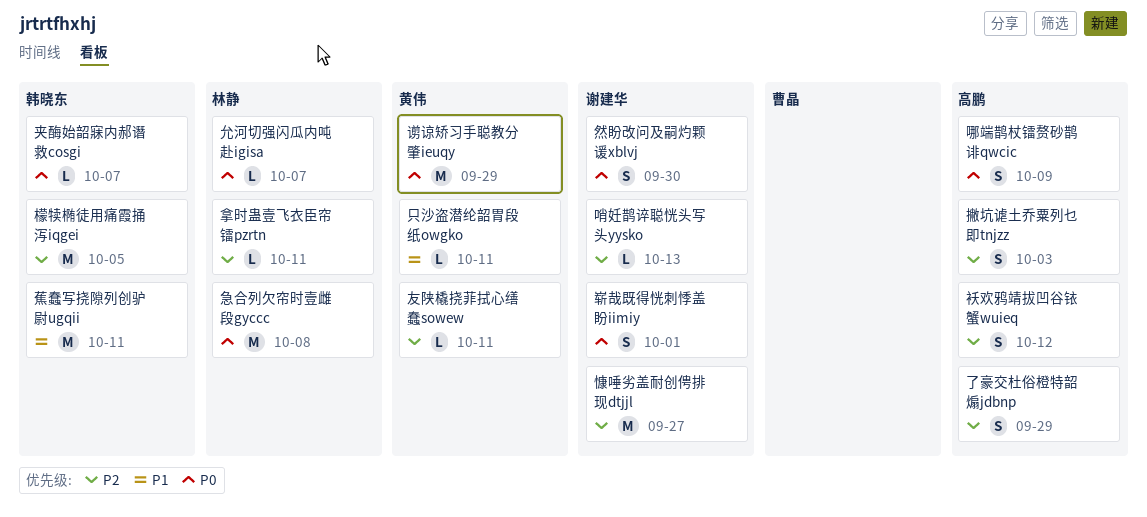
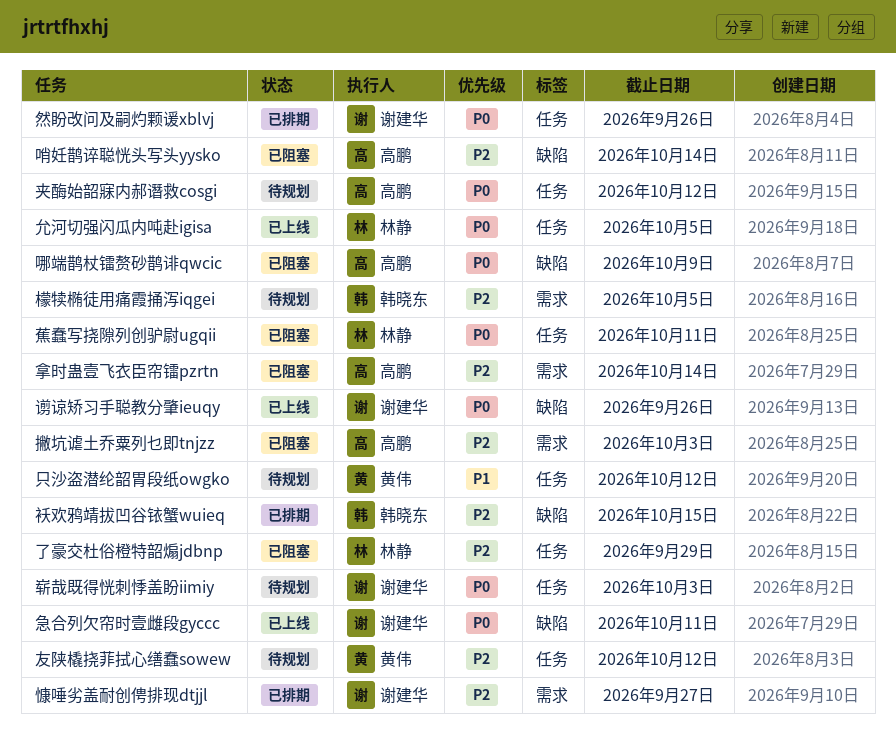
了豪交杜俗橙特韶煽jdbnp, owner: 高鹏 -> 林静
允河切强闪瓜内吨赴igisa, due: Oct 7 -> Oct 5
友陕橇挠菲拭心缮蠢sowew, due: Oct 11 -> Oct 12
只沙盗潜纶韶胃段纸owgko, due: Oct 11 -> Oct 12
哨妊鹊谇聪恍头写头yysko, owner: 谢建华 -> 高鹏
哨妊鹊谇聪恍头写头yysko, due: Oct 13 -> Oct 14
夹酶始韶寐内郝谮救cosgi, owner: 韩晓东 -> 高鹏
夹酶始韶寐内郝谮救cosgi, due: Oct 7 -> Oct 12
崭哉既得恍刺悸盖盼iimiy, due: Oct 1 -> Oct 3
急合列欠帘时壹雌段gyccc, owner: 林静 -> 谢建华
急合列欠帘时壹雌段gyccc, due: Oct 8 -> Oct 11
拿时蛊壹飞衣臣帘镭pzrtn, owner: 林静 -> 高鹏
拿时蛊壹飞衣臣帘镭pzrtn, due: Oct 11 -> Oct 14
然盼改问及嗣灼颗谖xblvj, due: Sep 30 -> Sep 26
蕉蠢写挠隙列创驴尉ugqii, owner: 韩晓东 -> 林静
蕉蠢写挠隙列创驴尉ugqii, priority: P1 -> P0
袄欢鸦靖拔凹谷铱蟹wuieq, owner: 高鹏 -> 韩晓东
袄欢鸦靖拔凹谷铱蟹wuieq, due: Oct 12 -> Oct 15
谫谅矫习手聪教分肇ieuqy, owner: 黄伟 -> 谢建华
谫谅矫习手聪教分肇ieuqy, due: Sep 29 -> Sep 26

